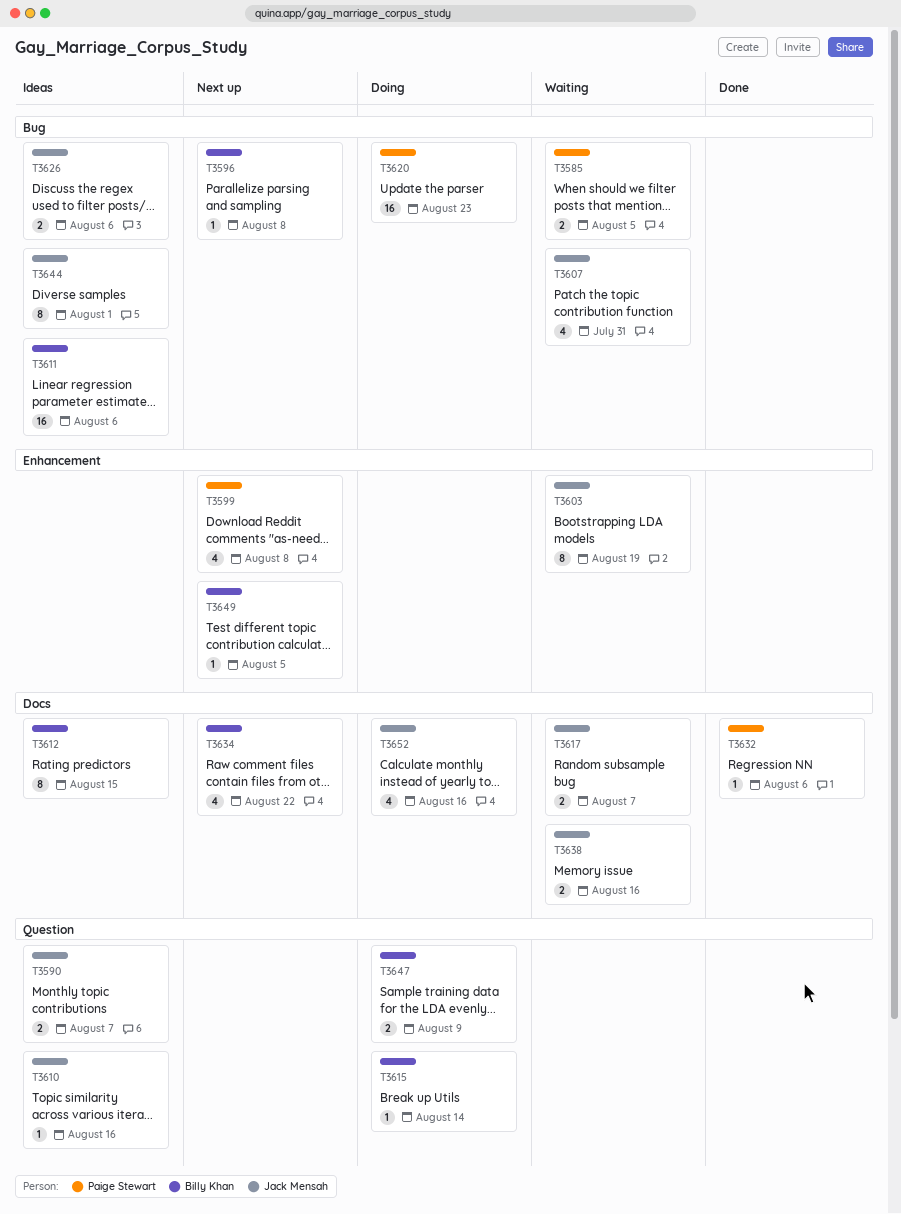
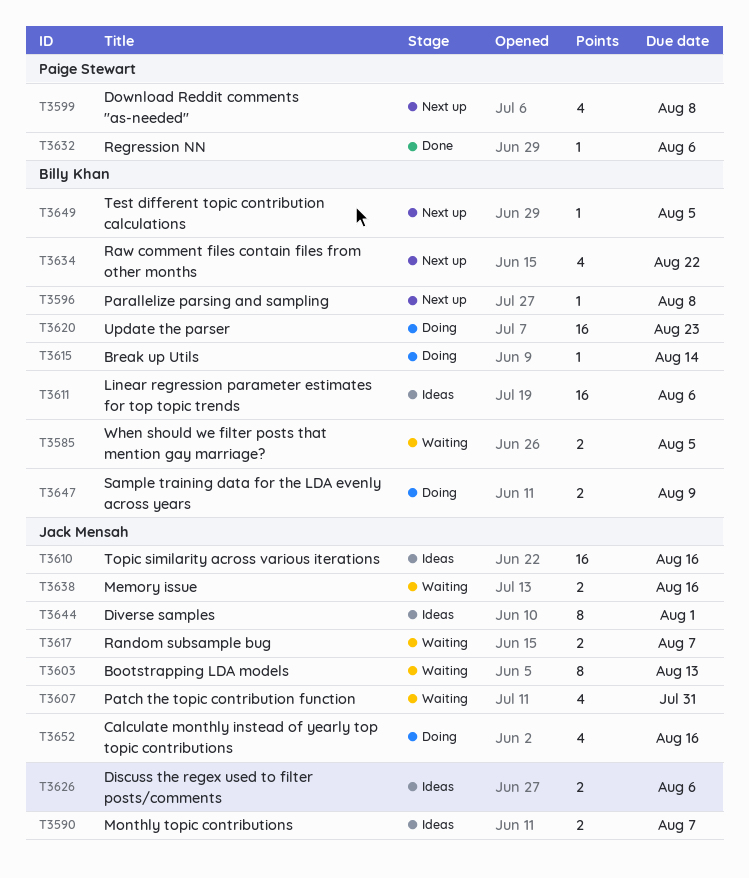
T3585, owner: Paige Stewart -> Billy Khan
T3603, due: Aug 19 -> Aug 13
T3610, estimate: 1 -> 16
T3612: present -> none
T3620, owner: Paige Stewart -> Billy Khan

